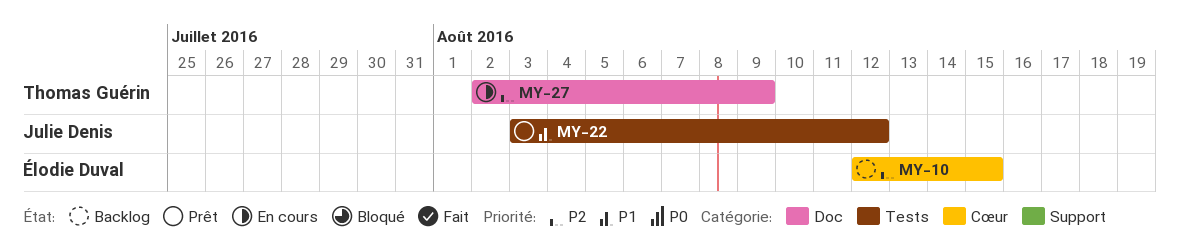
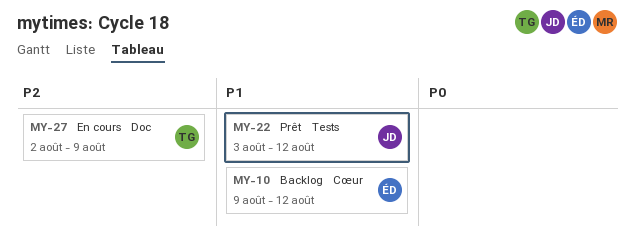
MY-10, priority: P2 -> P1
MY-10, start: Aug 12 -> Aug 9
MY-10, due: Aug 15 -> Aug 12

